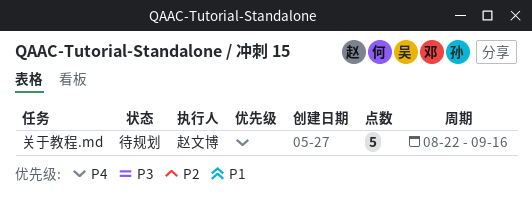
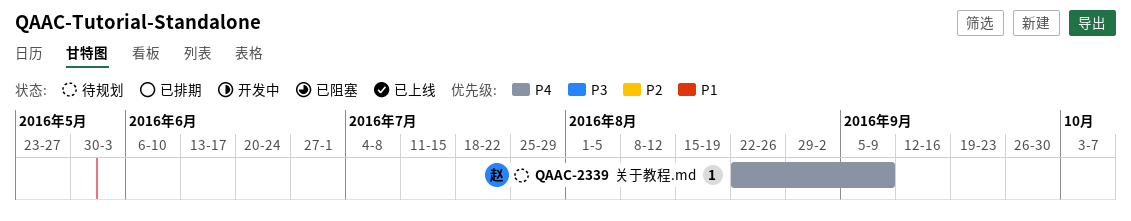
关于教程.md, estimate: 5 -> 1
关于教程.md, due: Sep 16 -> Sep 9

